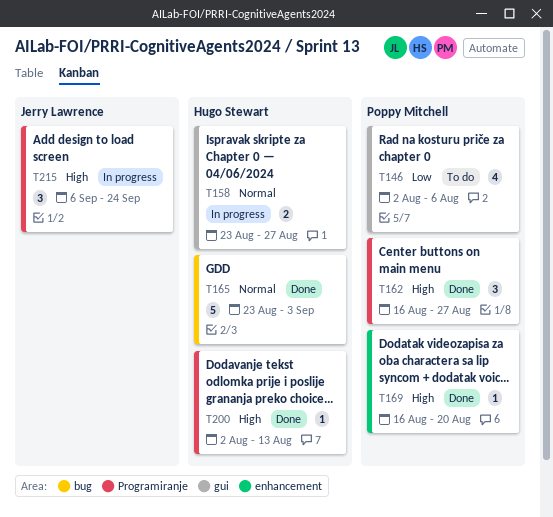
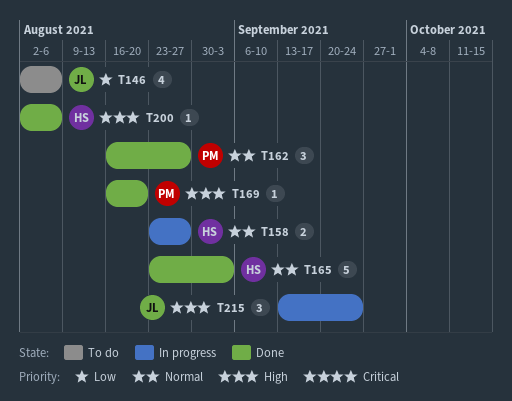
T146, owner: Poppy Mitchell -> Jerry Lawrence
T162, priority: High -> Normal
T200, due: Aug 13 -> Aug 6
T215, start: Sep 6 -> Sep 13

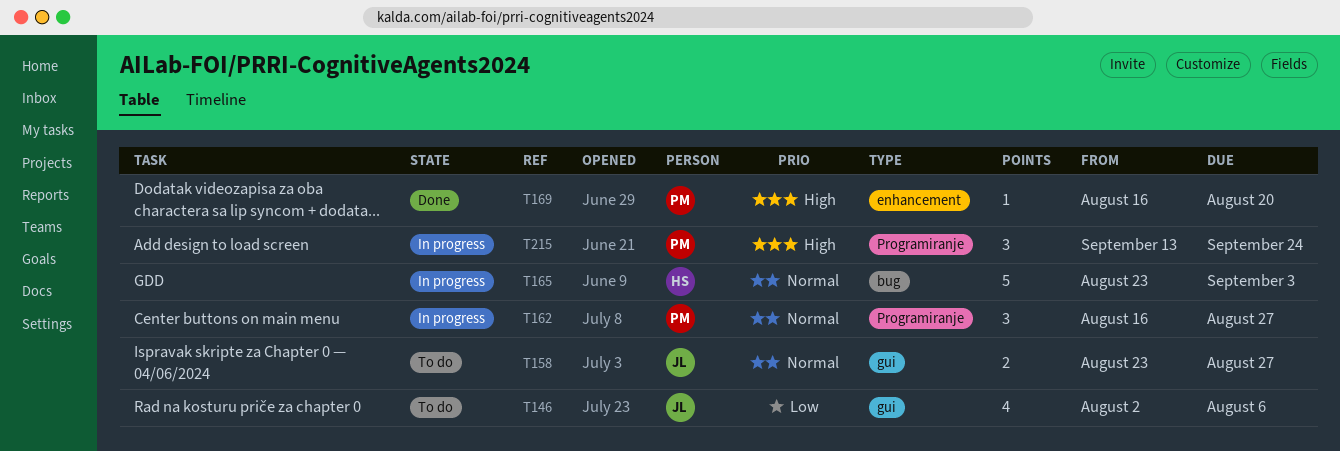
T158, status: In progress -> To do
T158, owner: HS -> JL
T162, status: Done -> In progress
T165, status: Done -> In progress
T200: present -> none
T215, owner: JL -> PM

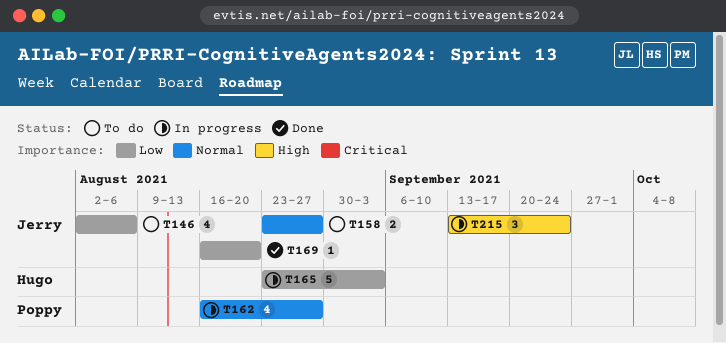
T162, estimate: 3 -> 4
T165, priority: Normal -> Low
T169, owner: Poppy -> Jerry
T169, priority: High -> Low
T215, owner: Poppy -> Jerry

